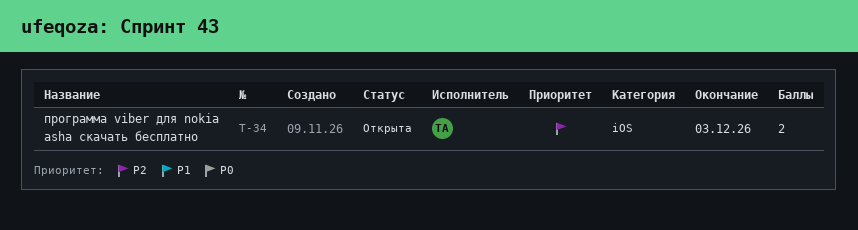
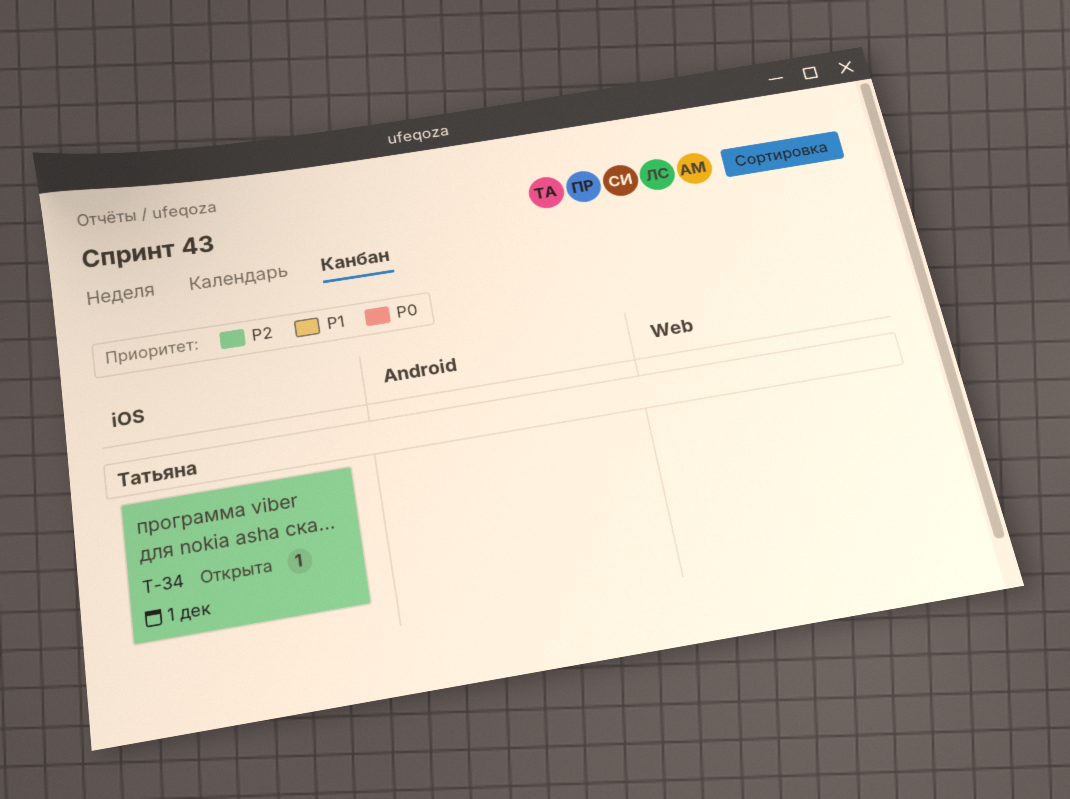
T-34, estimate: 2 -> 1
T-34, due: Dec 3 -> Dec 1

